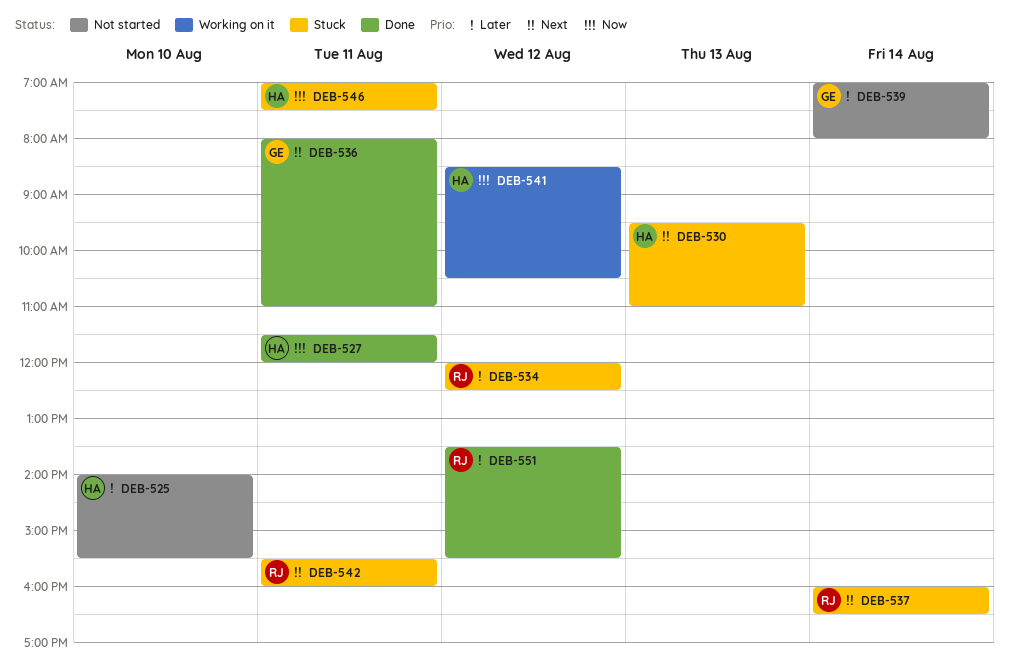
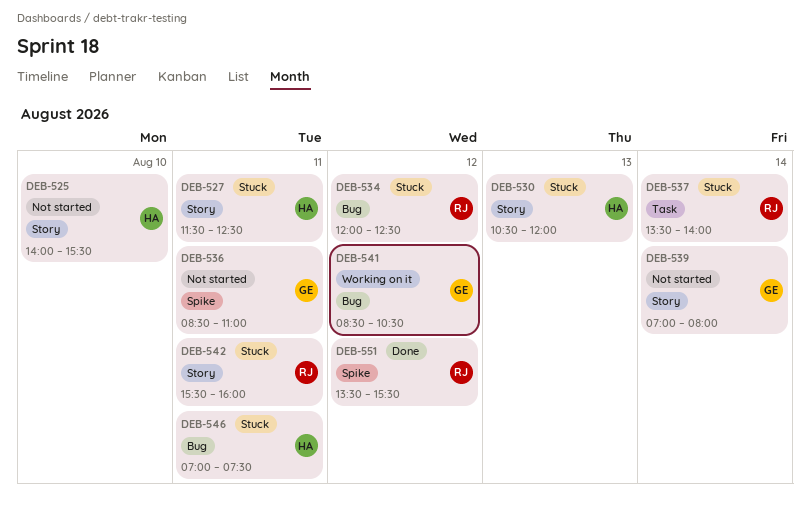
DEB-527, status: Done -> Stuck
DEB-527, ends: 12:00 -> 12:30
DEB-530, begins: 09:30 -> 10:30
DEB-530, ends: 11:00 -> 12:00
DEB-536, status: Done -> Not started
DEB-536, begins: 08:00 -> 08:30
DEB-537, begins: 16:00 -> 13:30
DEB-537, ends: 16:30 -> 14:00
DEB-541, owner: HA -> GE

